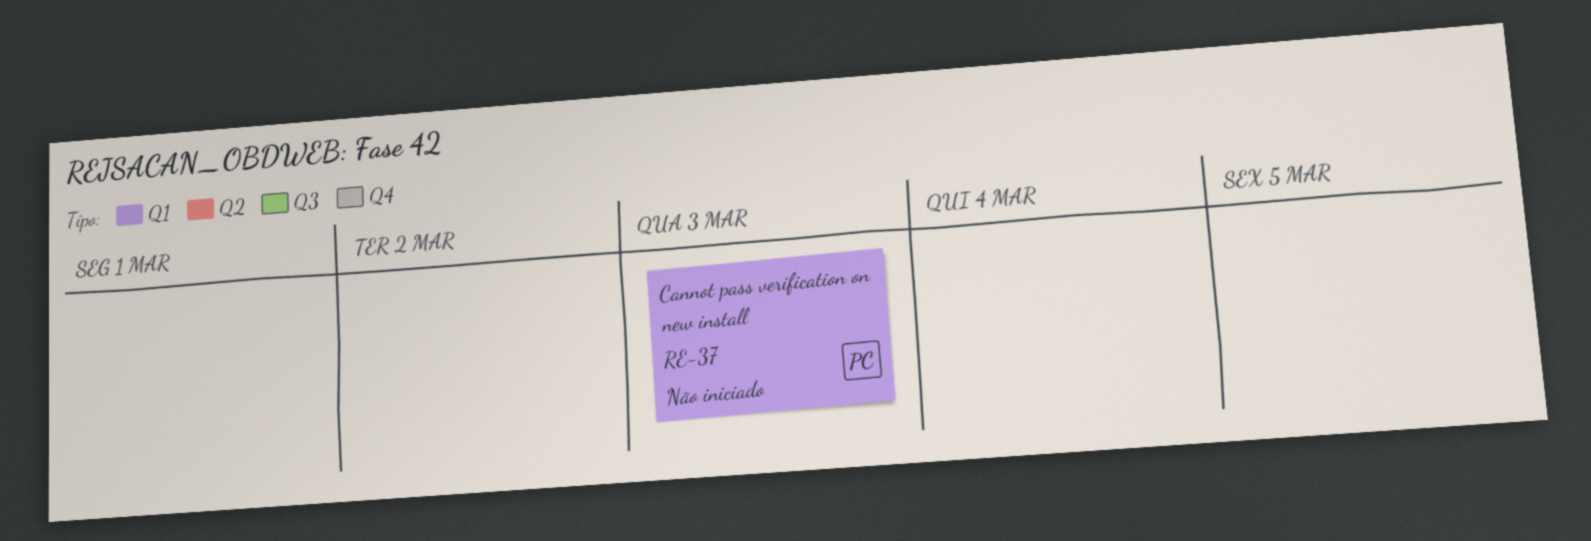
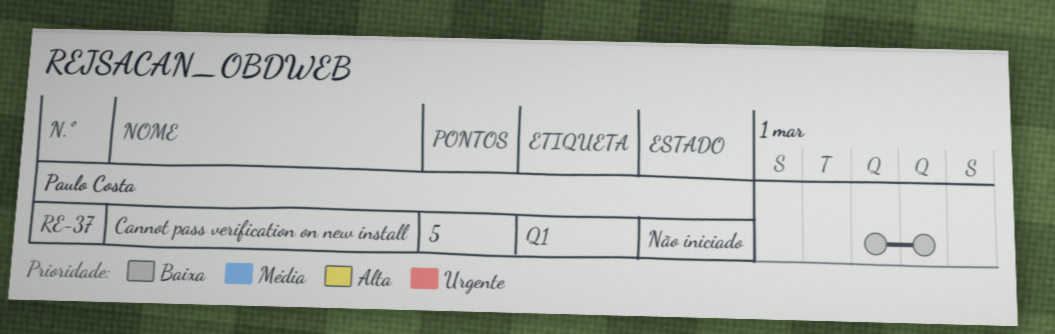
RE-37, due: Mar 3 -> Mar 4

